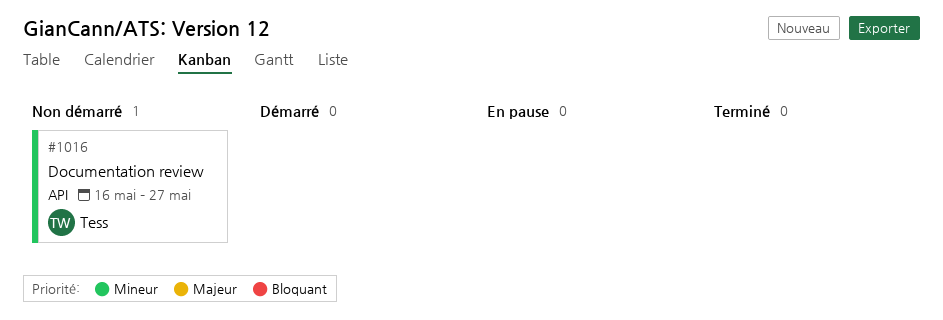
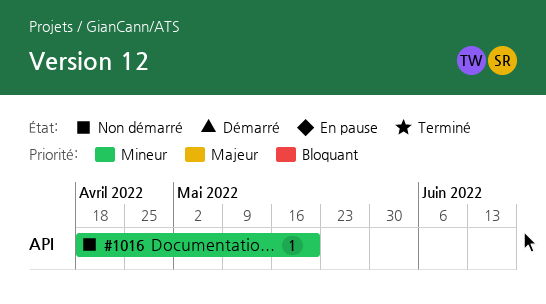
#1016, start: May 16 -> Apr 18
#1016, due: May 27 -> May 20

